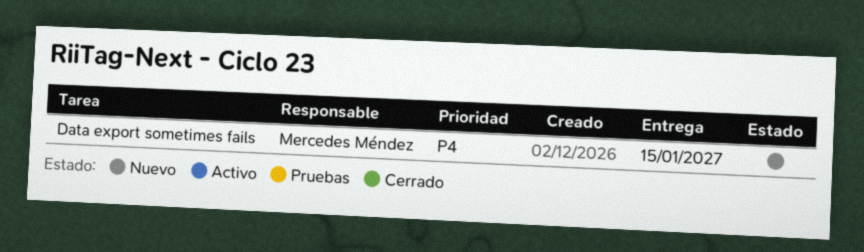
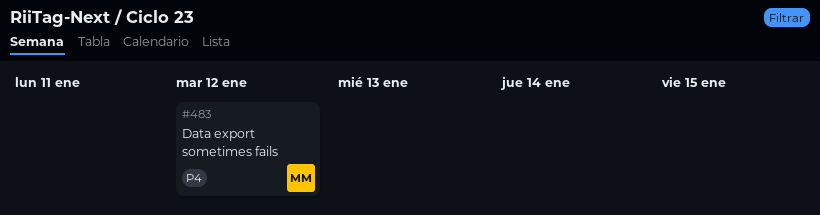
Data export sometimes fails, due: Jan 15 -> Jan 12

